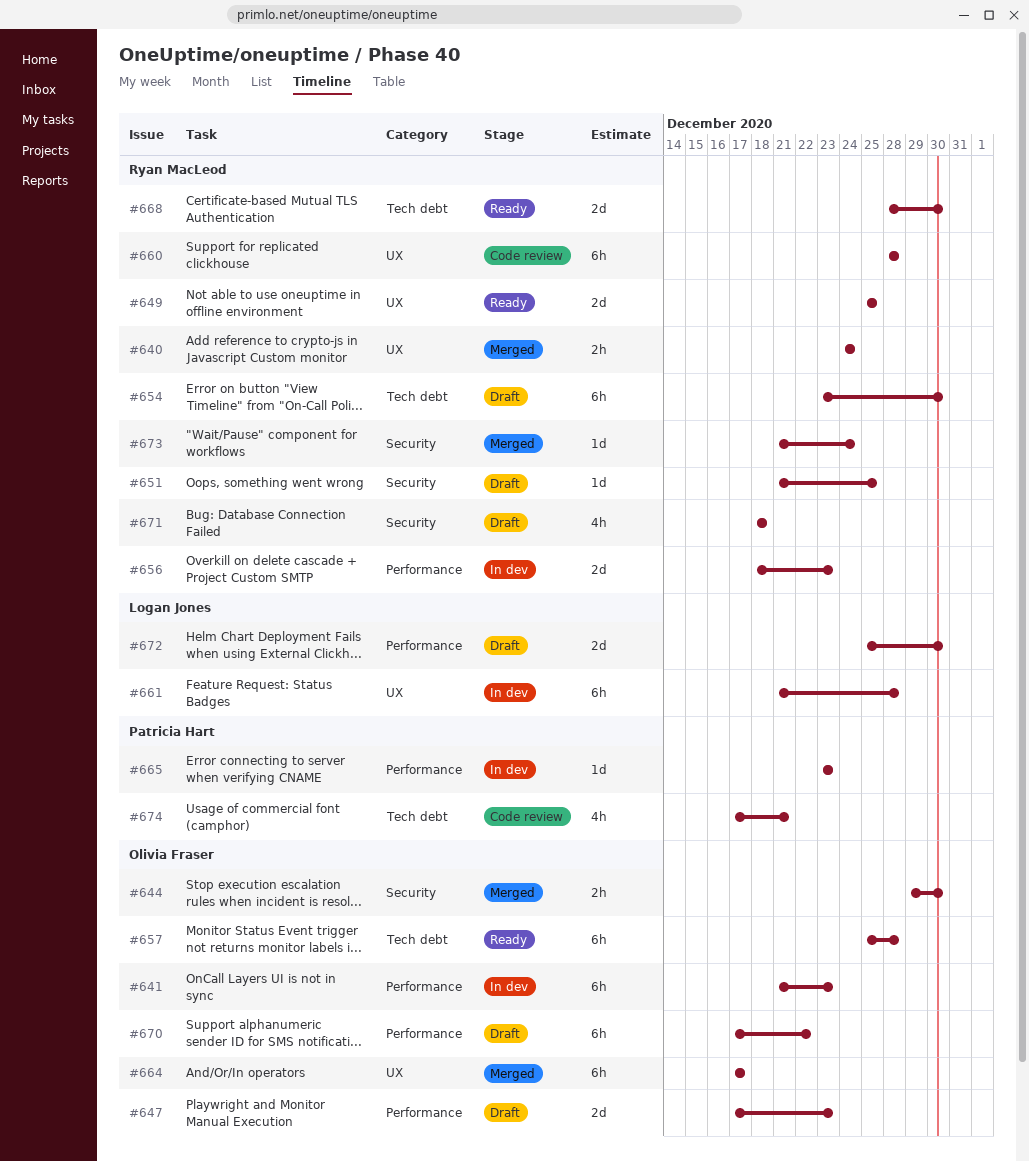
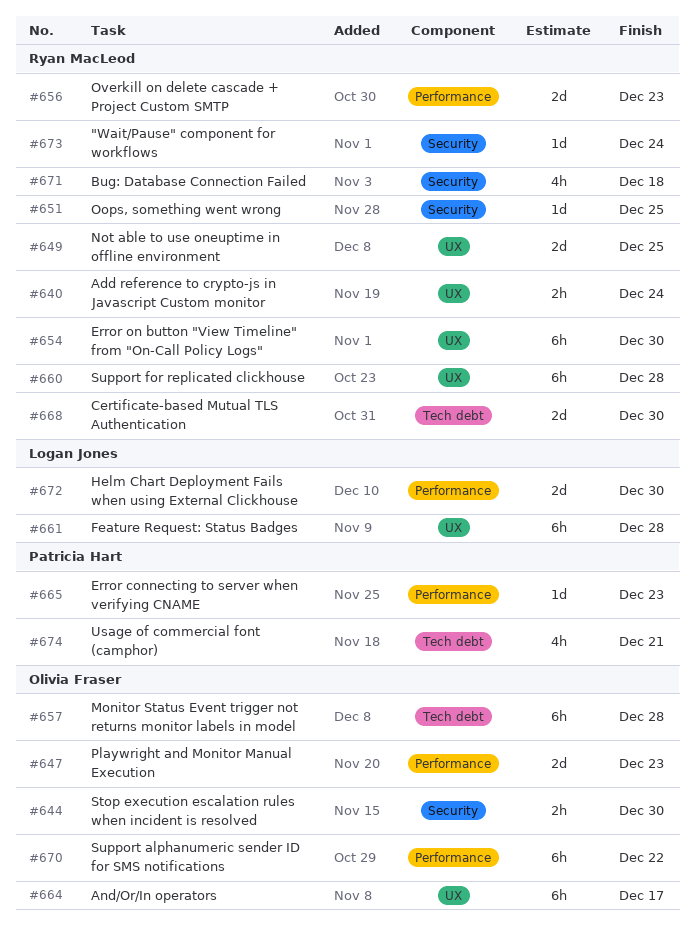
#641: present -> none
#654, label: Tech debt -> UX

